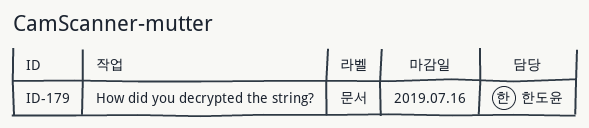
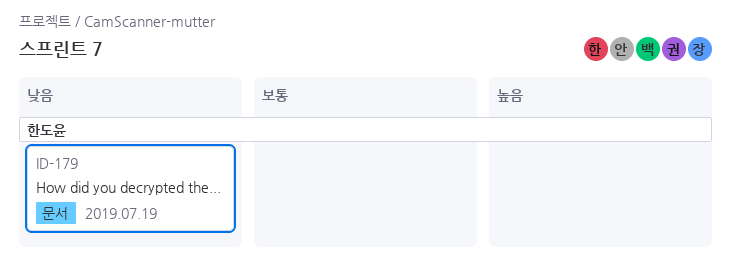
ID-179, due: Jul 16 -> Jul 19

